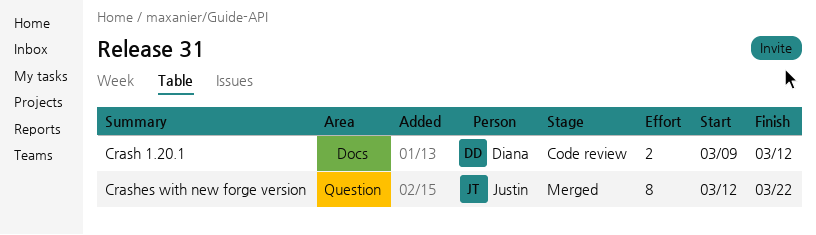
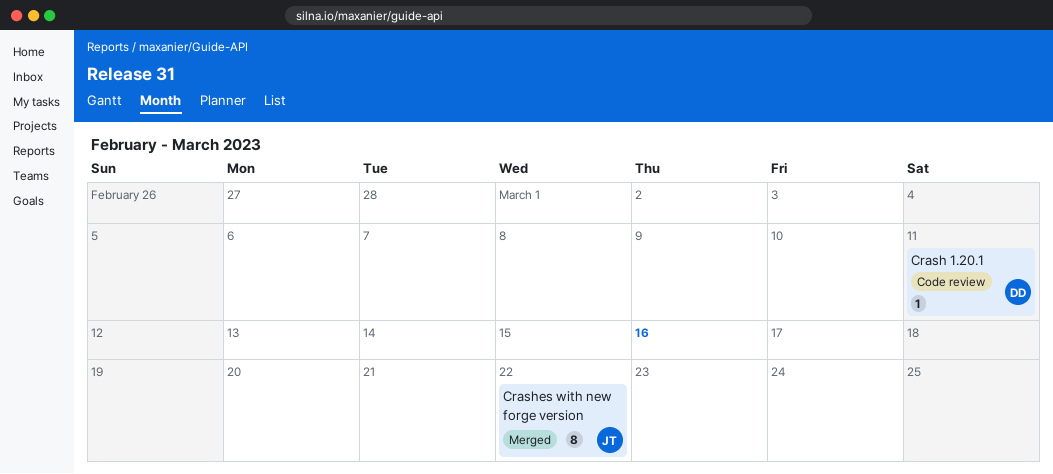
Crash 1.20.1, estimate: 2 -> 1
Crash 1.20.1, due: Mar 12 -> Mar 11

